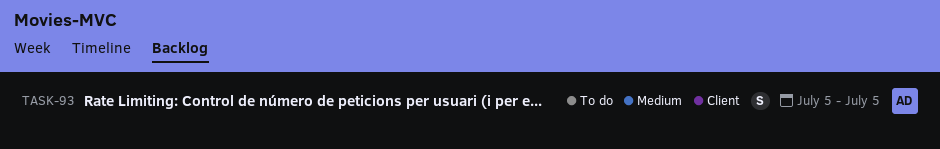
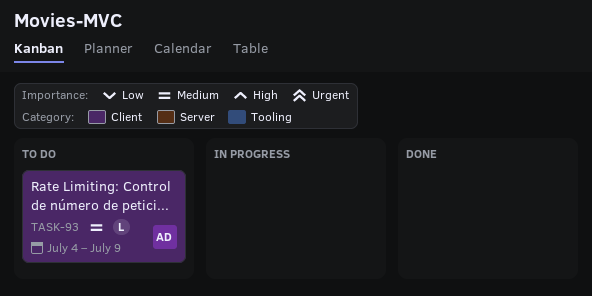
TASK-93, estimate: S -> L
TASK-93, start: Jul 5 -> Jul 4
TASK-93, due: Jul 5 -> Jul 9

